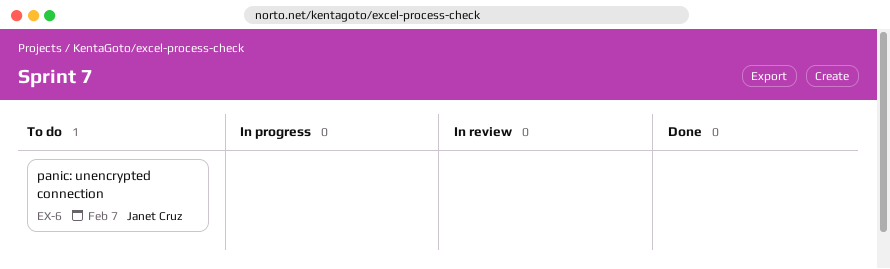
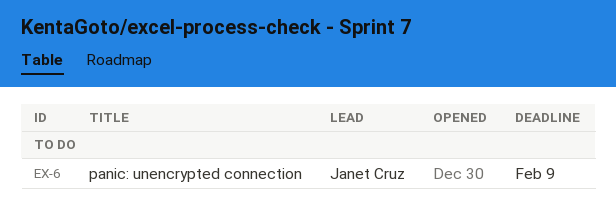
EX-6, due: Feb 7 -> Feb 9

